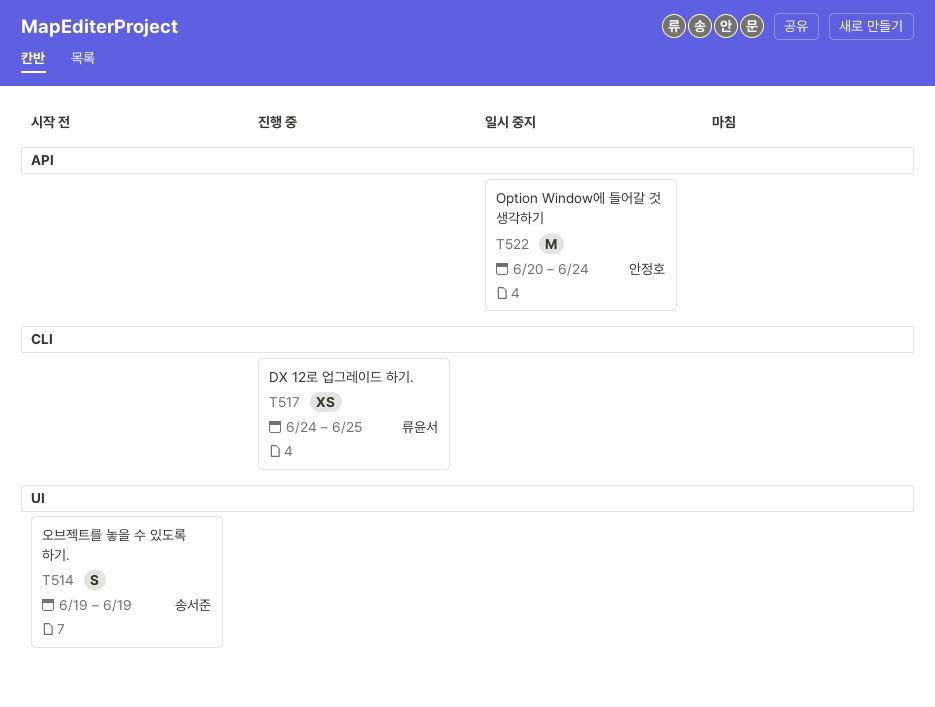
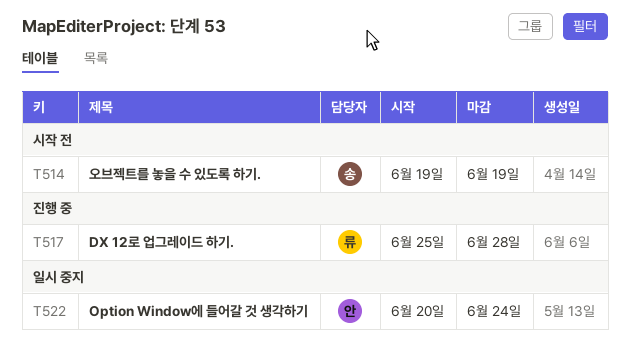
T517, start: Jun 24 -> Jun 25
T517, due: Jun 25 -> Jun 28

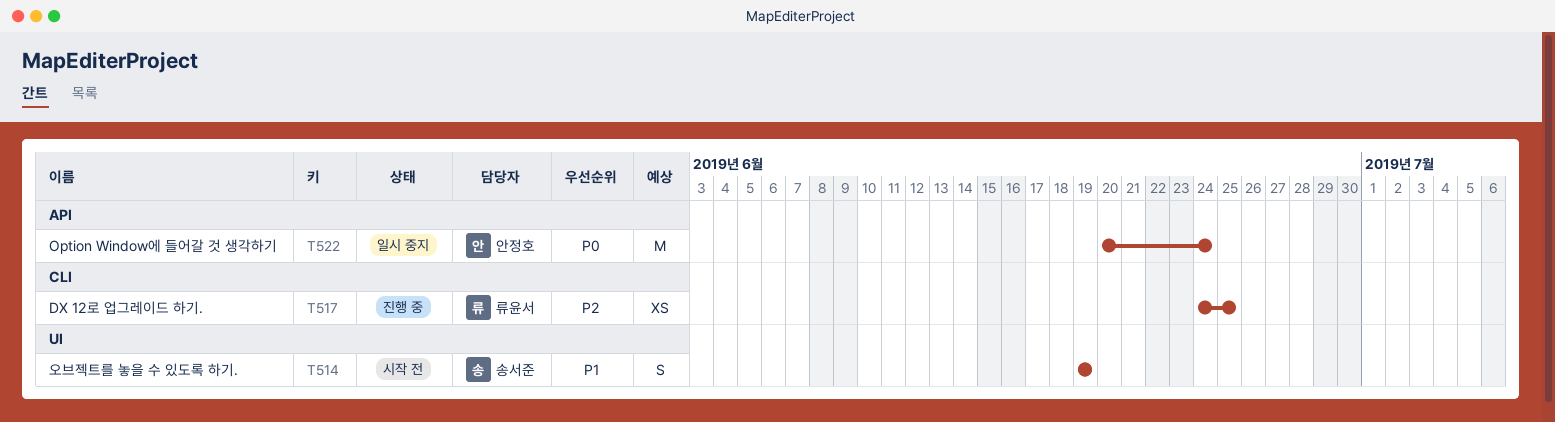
T517, start: Jun 25 -> Jun 24
T517, due: Jun 28 -> Jun 25

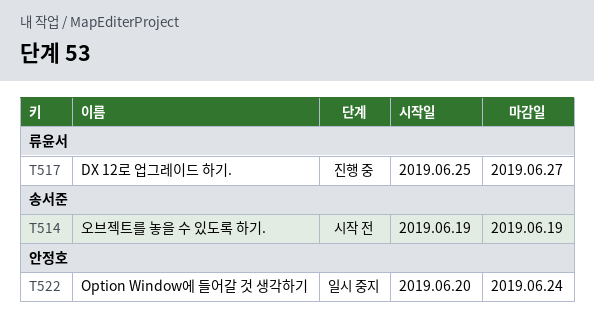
T517, start: Jun 24 -> Jun 25
T517, due: Jun 25 -> Jun 27

